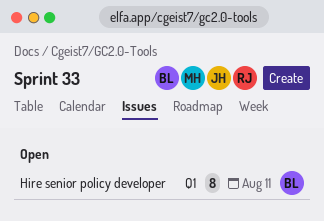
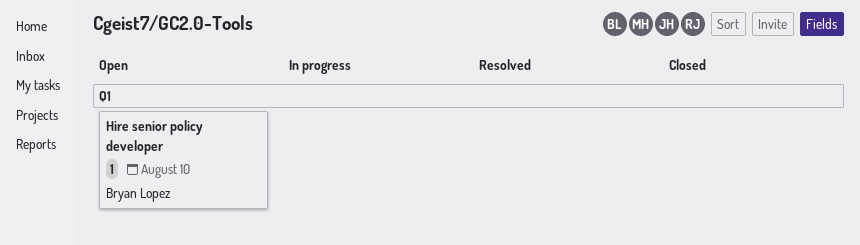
Hire senior policy developer, estimate: 8 -> 1
Hire senior policy developer, due: Aug 11 -> Aug 10

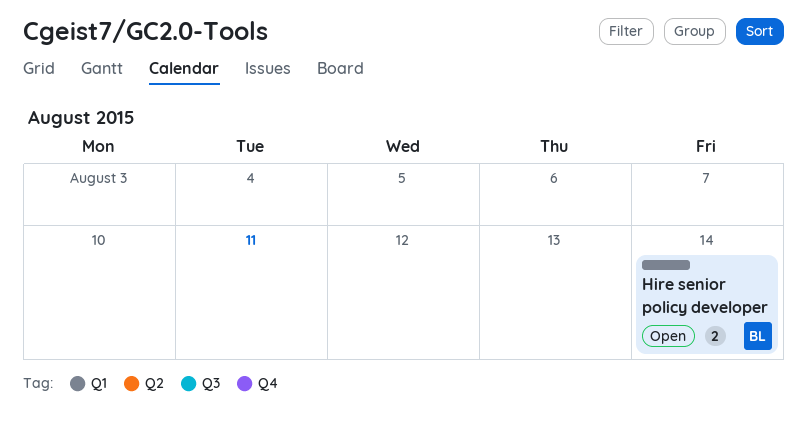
Hire senior policy developer, estimate: 1 -> 2
Hire senior policy developer, due: Aug 10 -> Aug 14

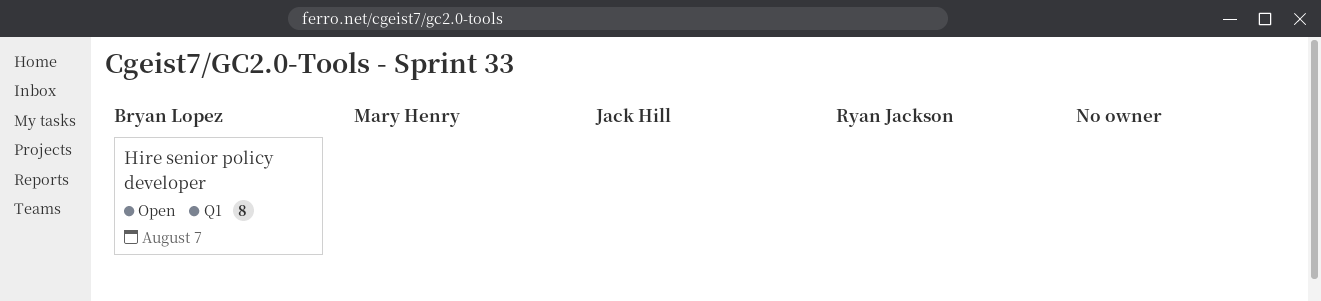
Hire senior policy developer, estimate: 2 -> 8
Hire senior policy developer, due: Aug 14 -> Aug 7

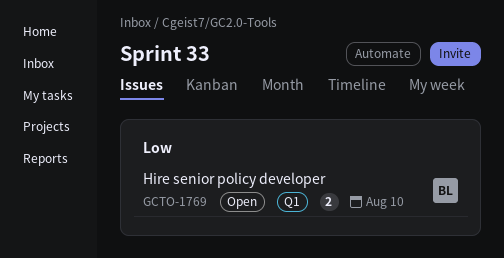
Hire senior policy developer, estimate: 8 -> 2
Hire senior policy developer, due: Aug 7 -> Aug 10

